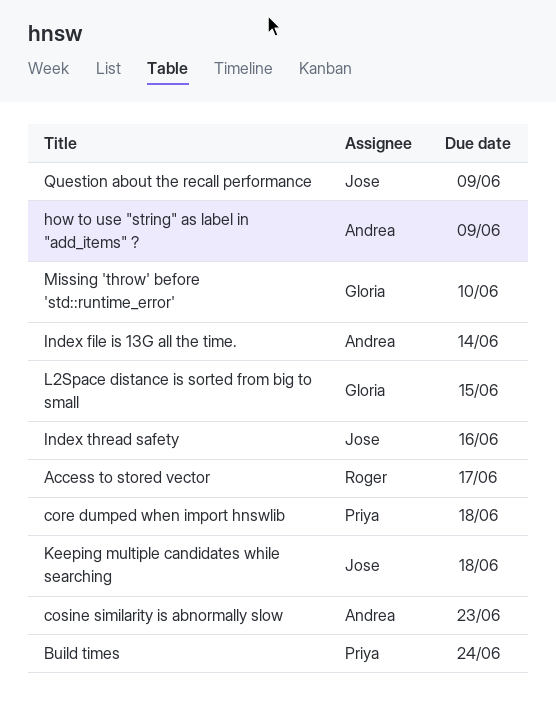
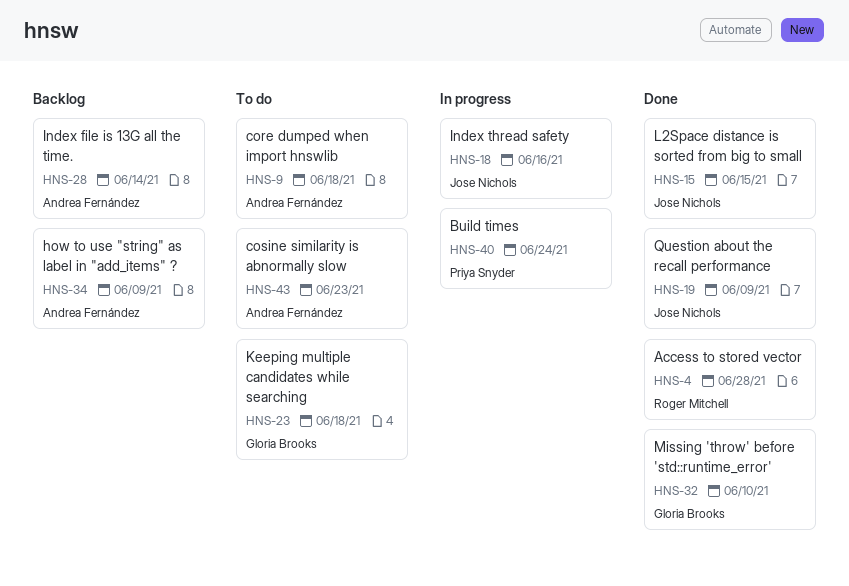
Access to stored vector, due: Jun 17 -> Jun 28
core dumped when import hnswlib, owner: Priya Snyder -> Andrea Fernández
Keeping multiple candidates while searching, owner: Jose Nichols -> Gloria Brooks
L2Space distance is sorted from big to small, owner: Gloria Brooks -> Jose Nichols

